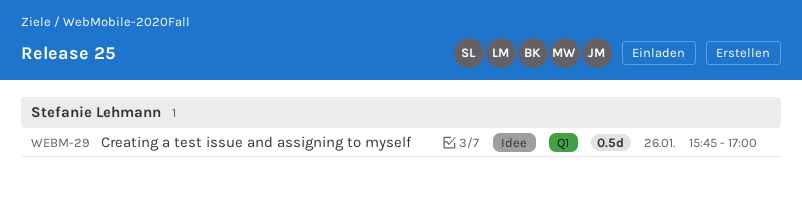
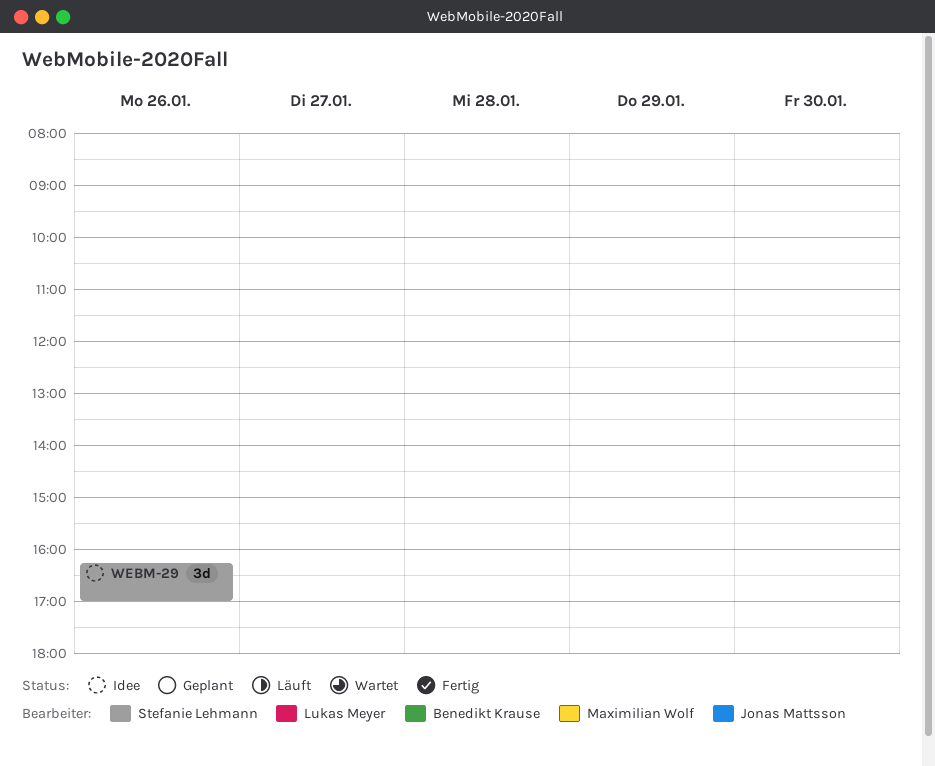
WEBM-29, estimate: 0.5d -> 3d
WEBM-29, begins: 15:45 -> 16:15

